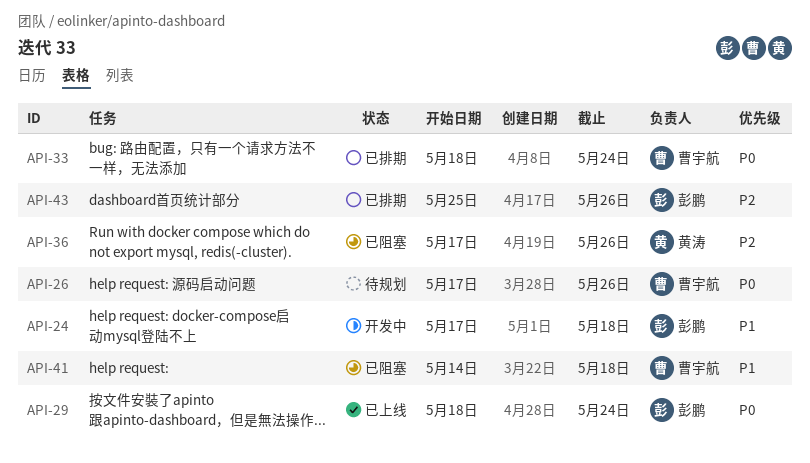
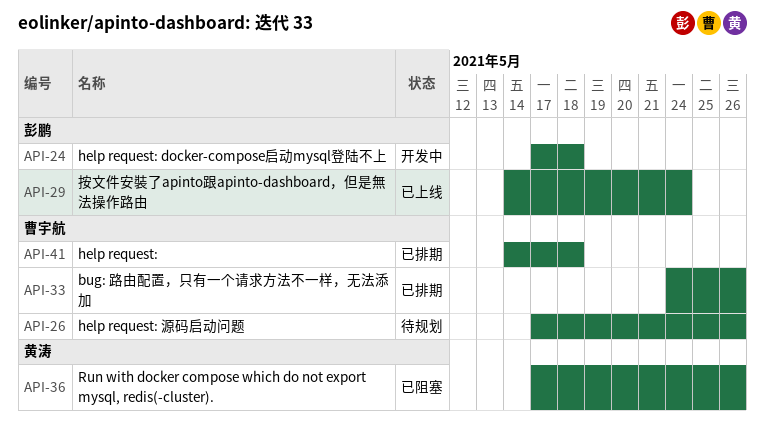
API-29, start: May 18 -> May 14
API-33, start: May 18 -> May 24
API-33, due: May 24 -> May 26
API-41, status: 已阻塞 -> 已排期
API-43: present -> none

